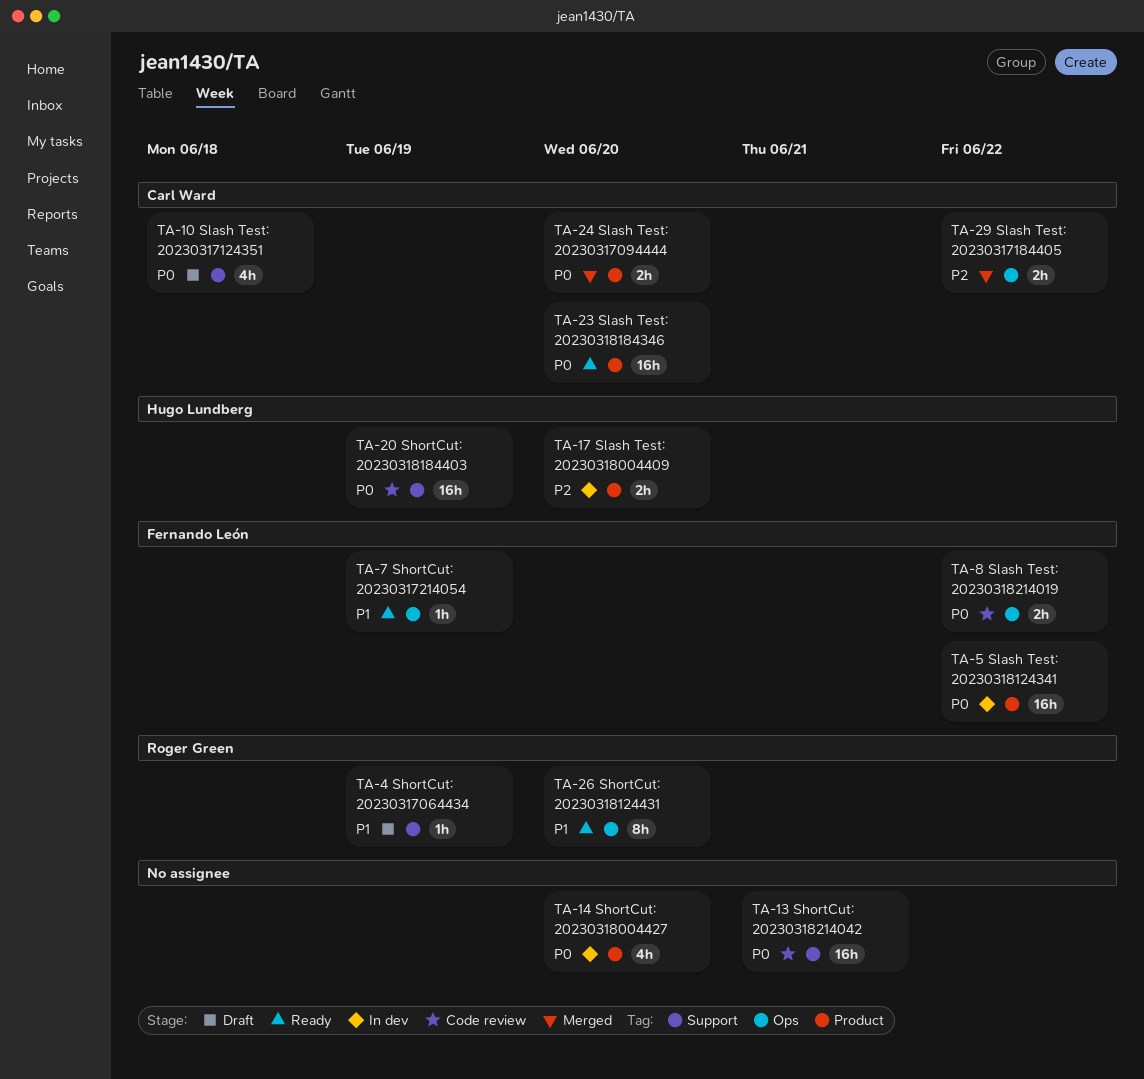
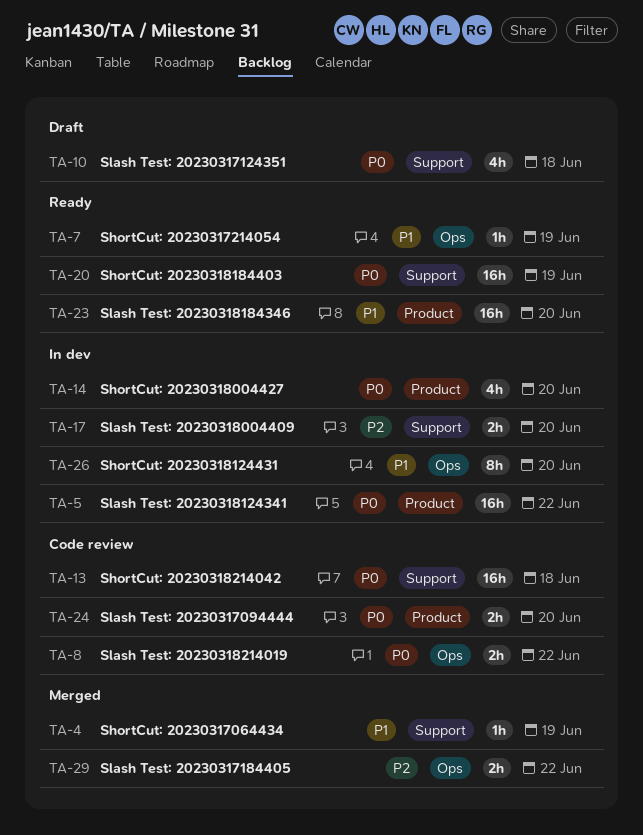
TA-4, status: Draft -> Merged
TA-13, due: Jun 21 -> Jun 18
TA-17, label: Product -> Support
TA-20, status: Code review -> Ready
TA-23, priority: P0 -> P1
TA-24, status: Merged -> Code review
TA-26, status: Ready -> In dev

